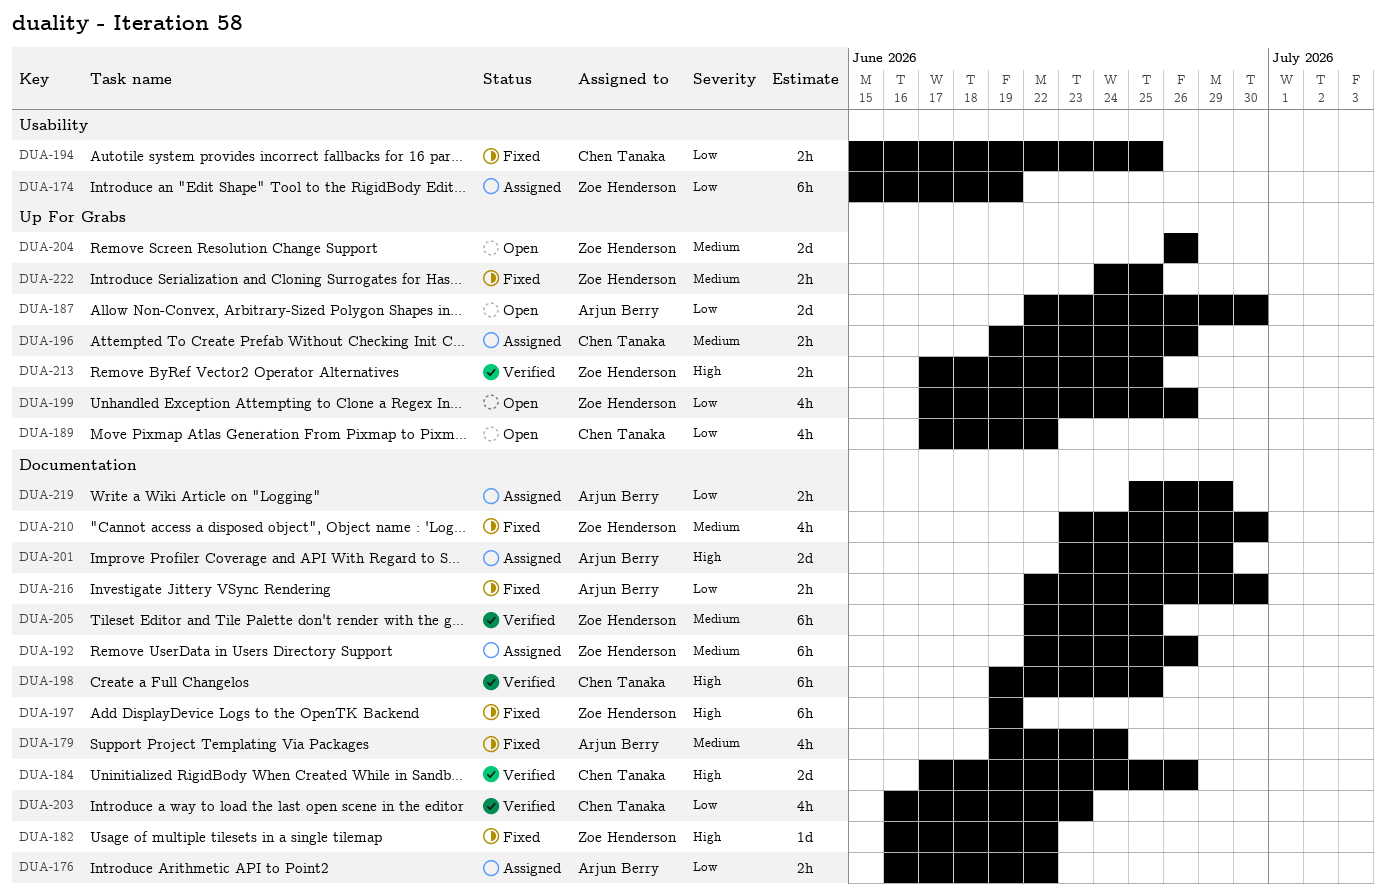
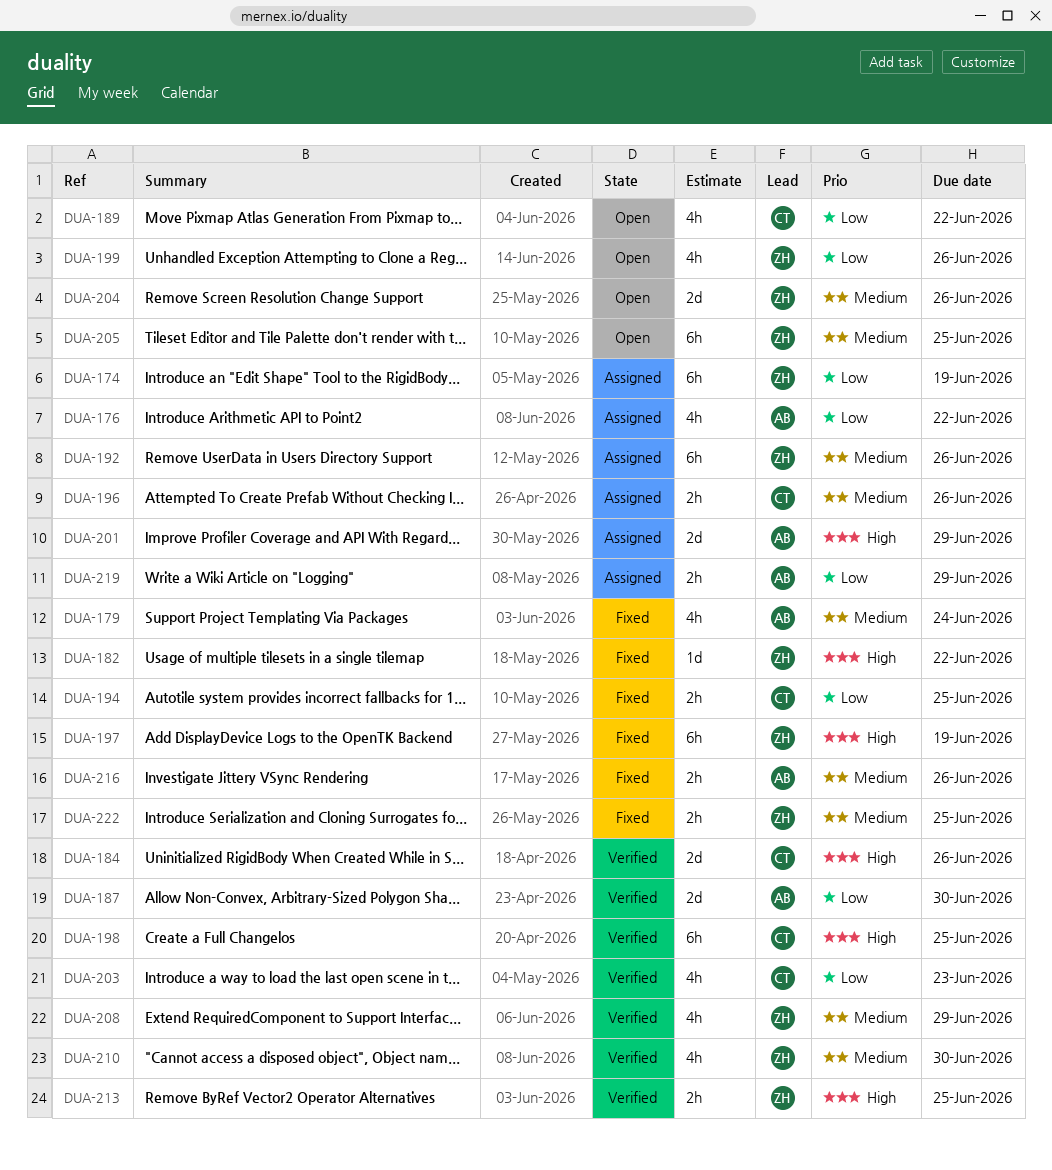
DUA-176, estimate: 2h -> 4h
DUA-187, status: Open -> Verified
DUA-205, status: Verified -> Open
DUA-208: none -> present
DUA-210, status: Fixed -> Verified
DUA-216, priority: Low -> Medium
DUA-216, due: Jun 30 -> Jun 26

